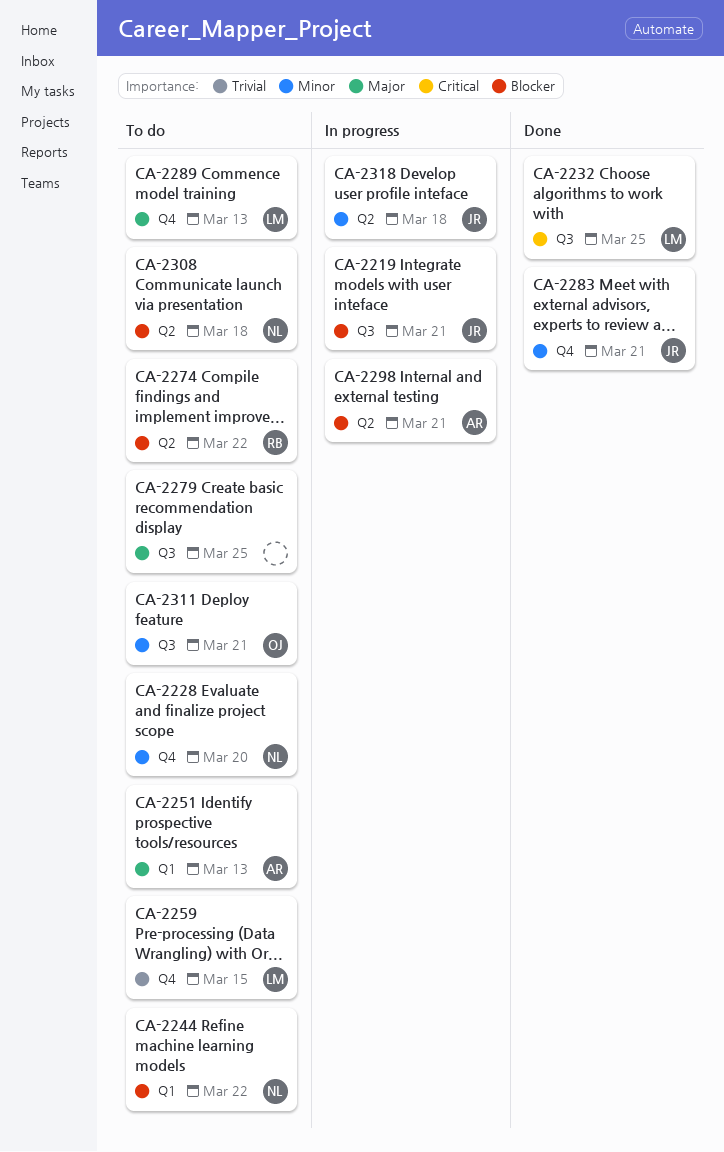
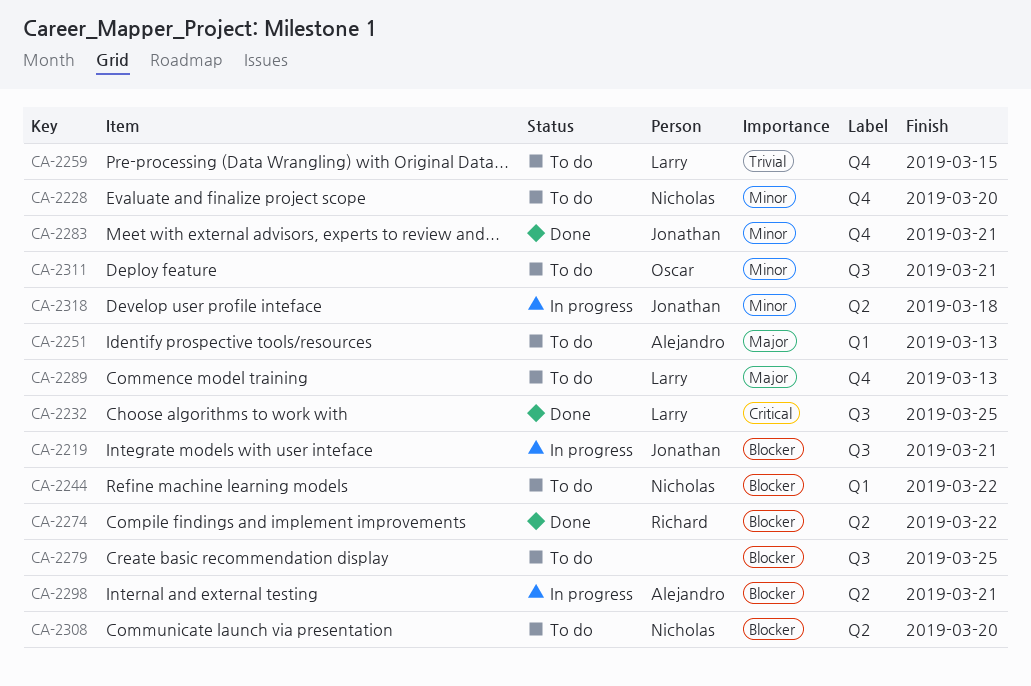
CA-2274, status: To do -> Done
CA-2279, priority: Major -> Blocker
CA-2308, due: Mar 18 -> Mar 20

